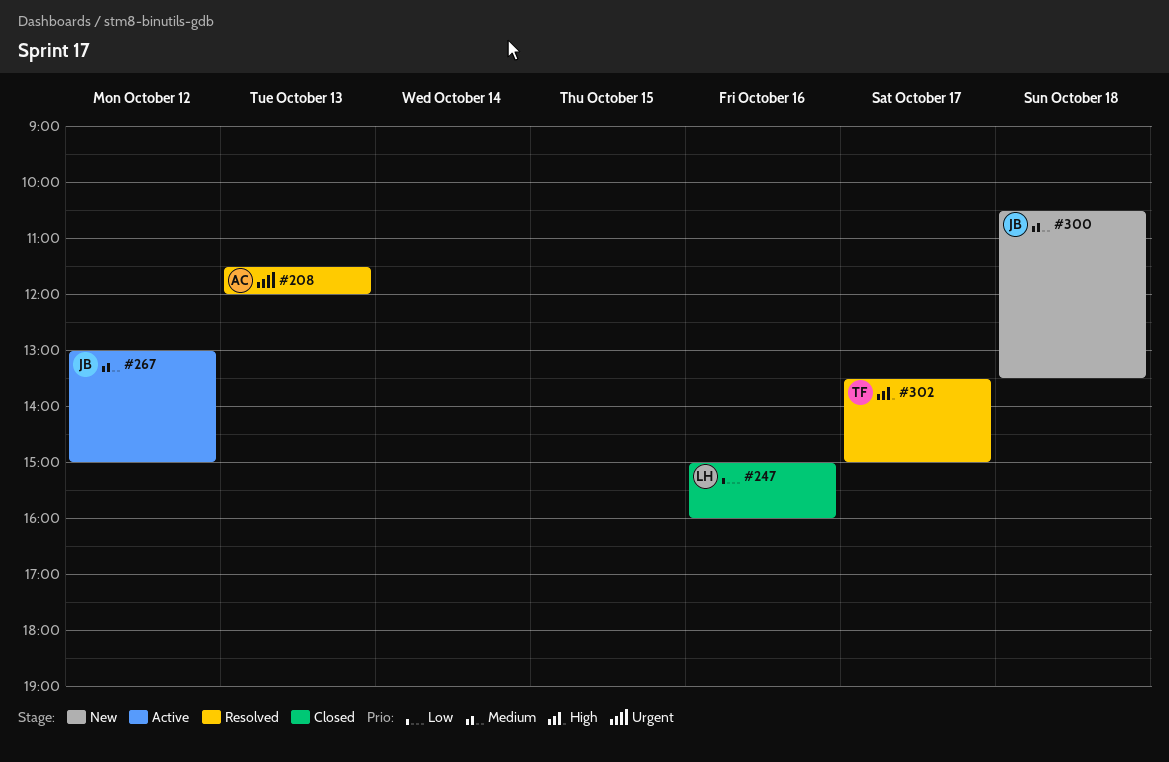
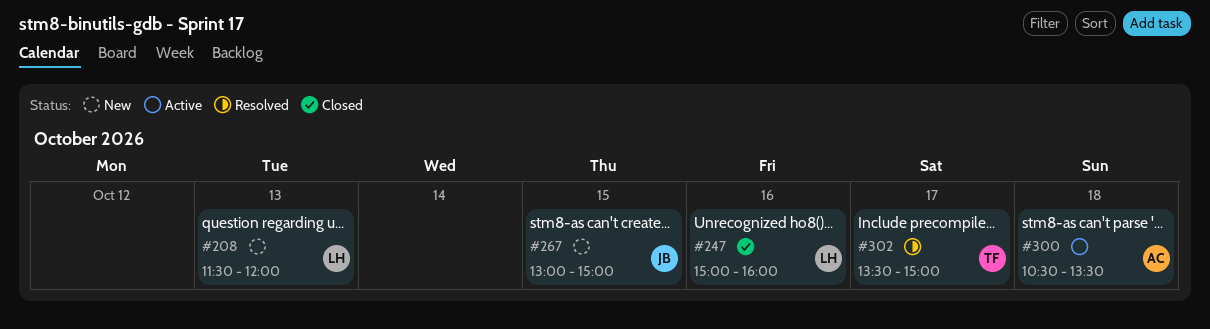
#208, status: Resolved -> New
#208, owner: AC -> LH
#267, status: Active -> New
#267, day: Oct 12 -> Oct 15
#300, status: New -> Active
#300, owner: JB -> AC

